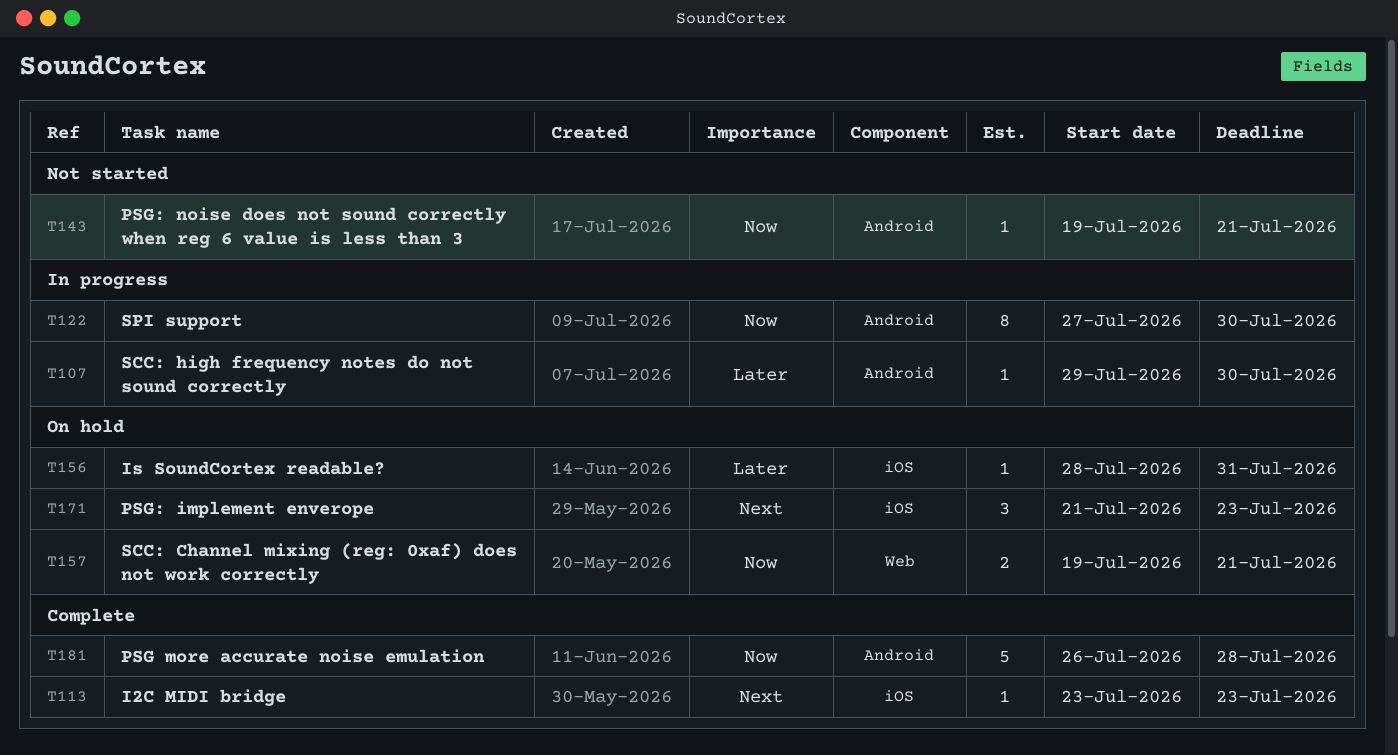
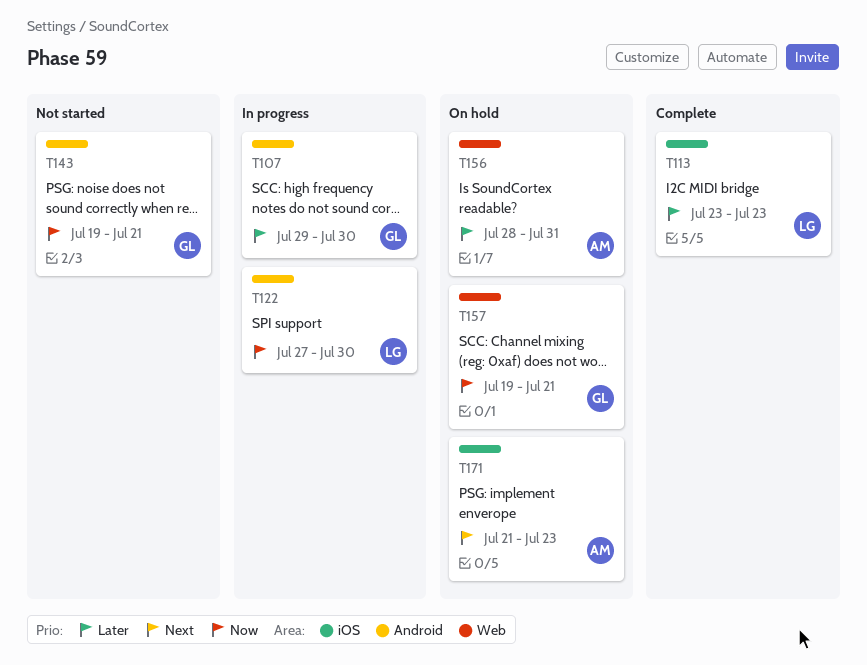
T113, priority: Next -> Later
T156, label: iOS -> Web
T181: present -> none

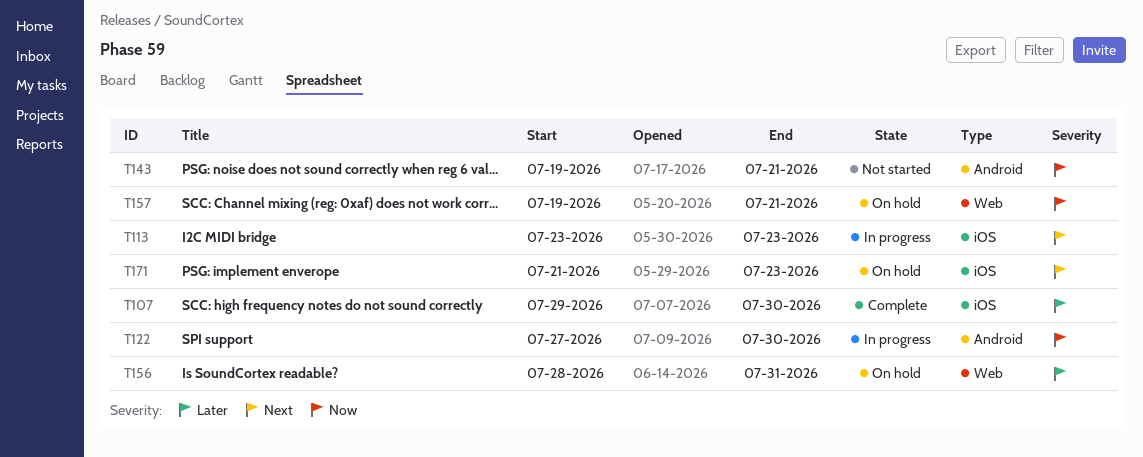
T107, status: In progress -> Complete
T107, label: Android -> iOS
T113, status: Complete -> In progress
T113, priority: Later -> Next

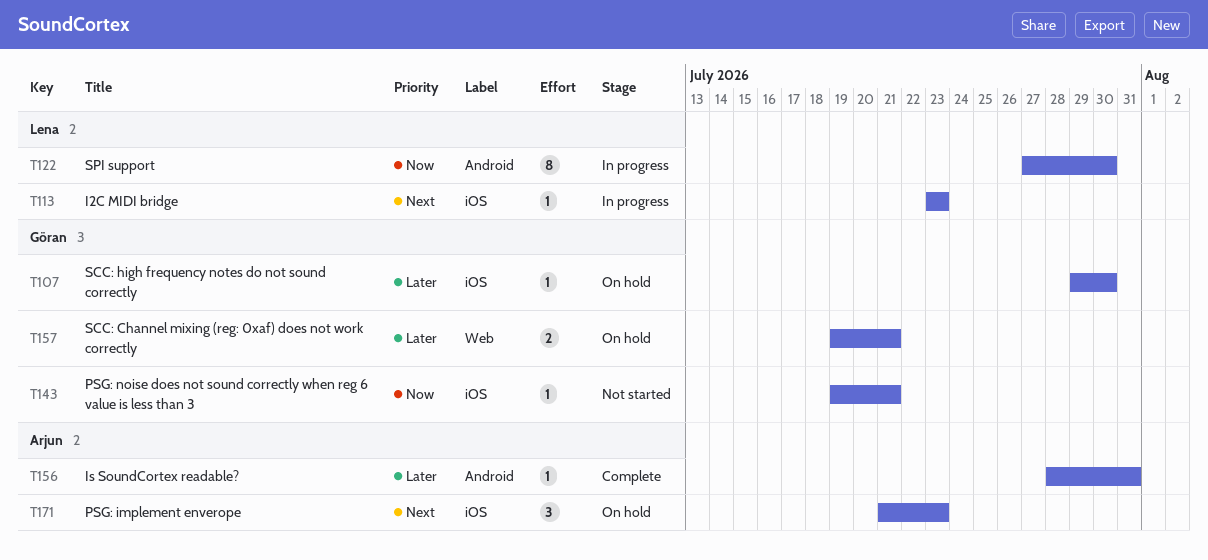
T107, status: Complete -> On hold
T143, label: Android -> iOS
T156, status: On hold -> Complete
T156, label: Web -> Android
T157, priority: Now -> Later

